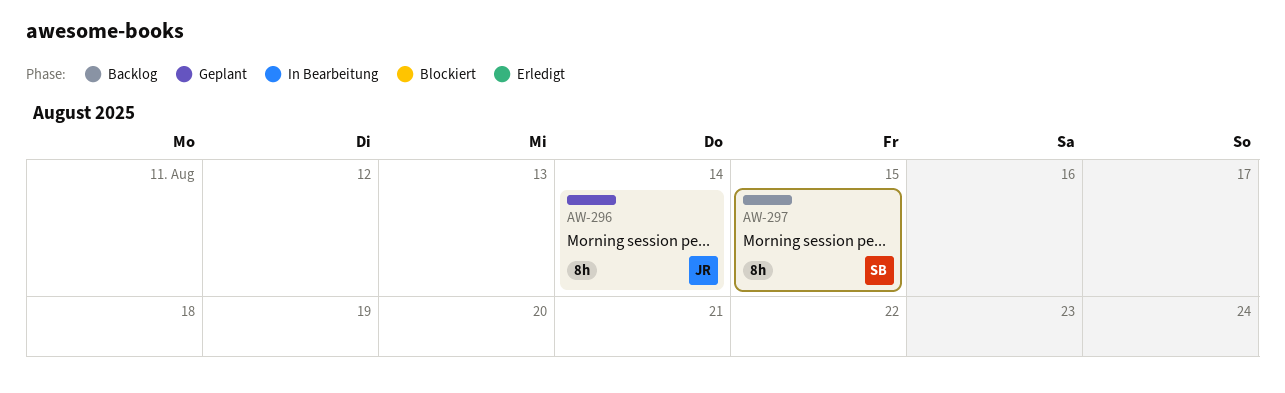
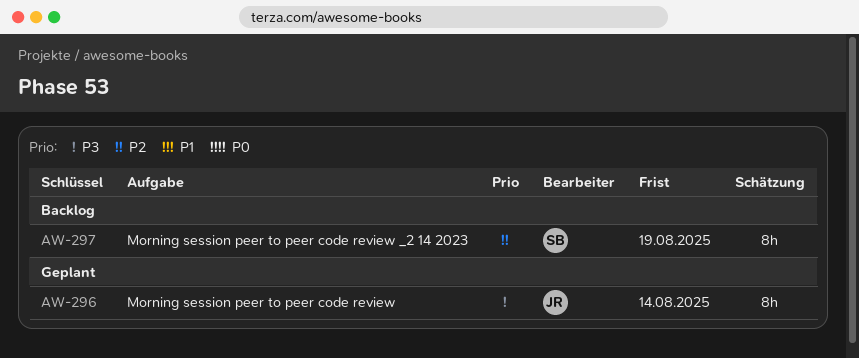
AW-297, due: Aug 15 -> Aug 19

